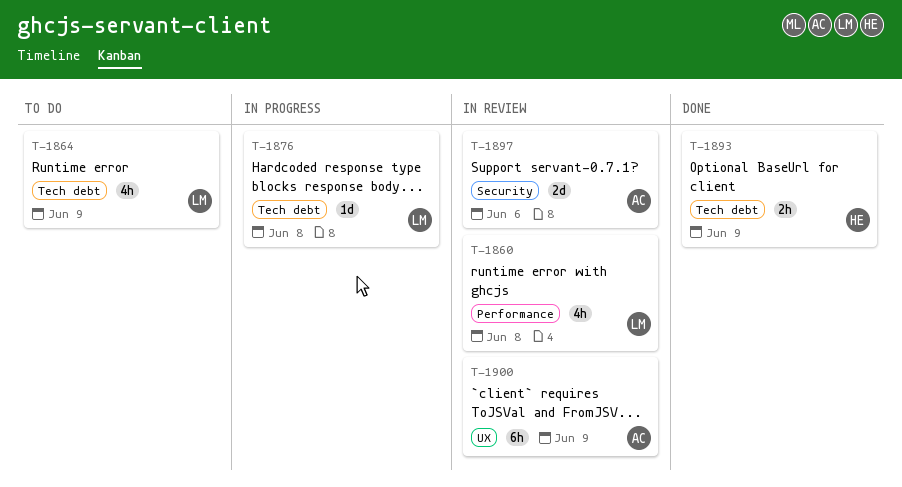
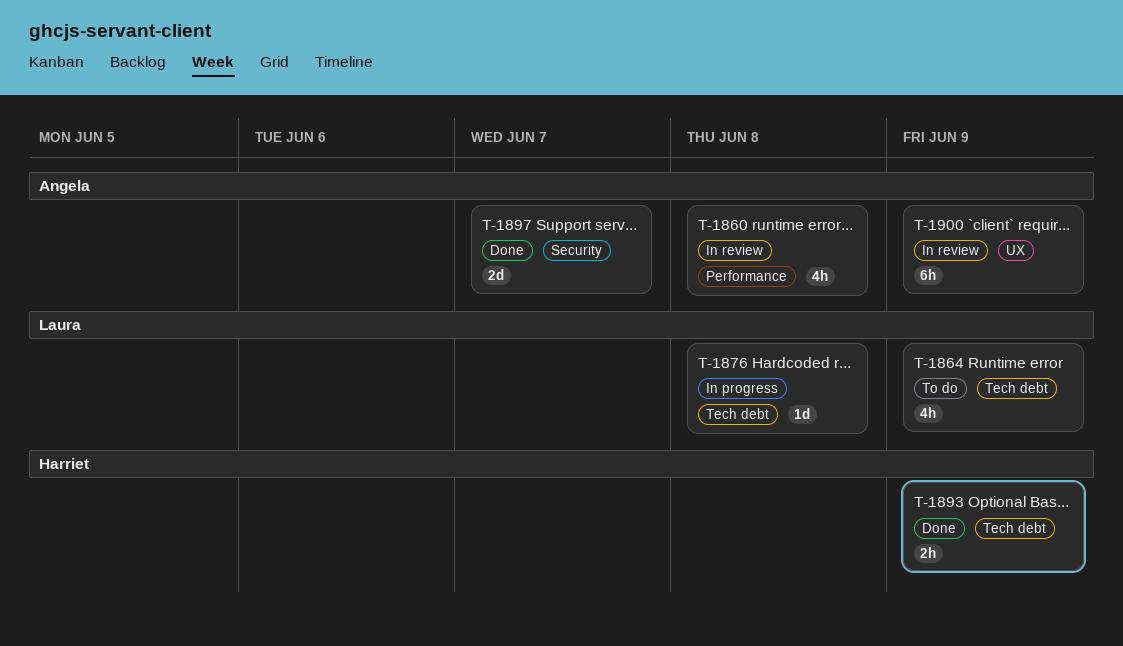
T-1860, owner: Laura -> Angela
T-1897, status: In review -> Done
T-1897, due: Jun 6 -> Jun 7

